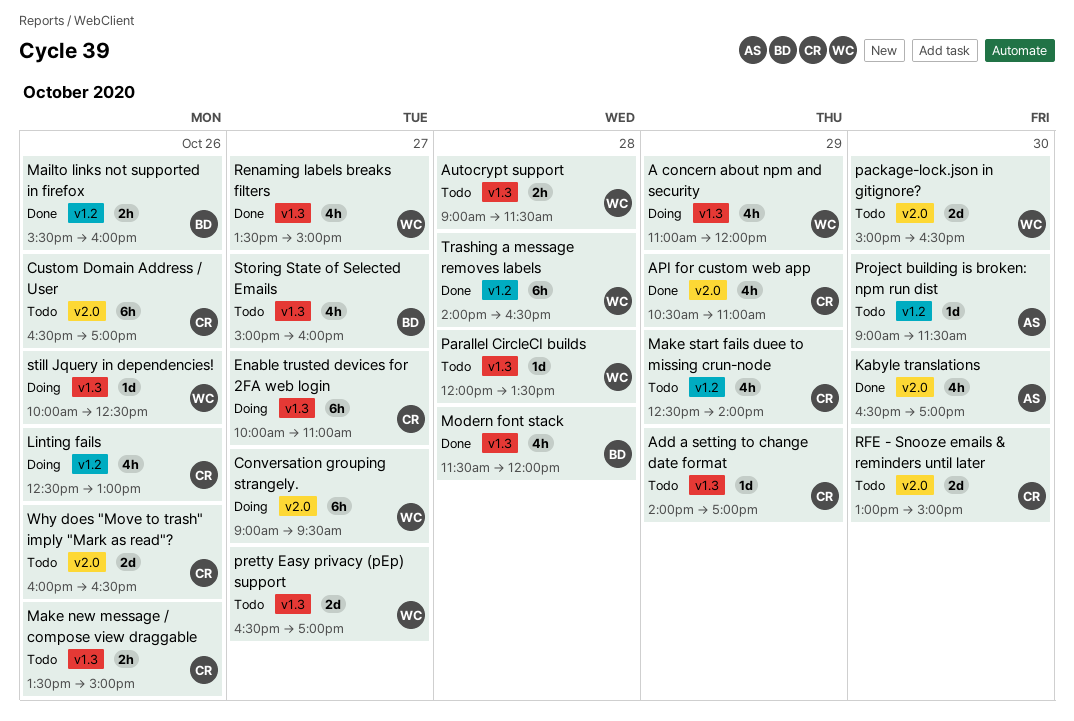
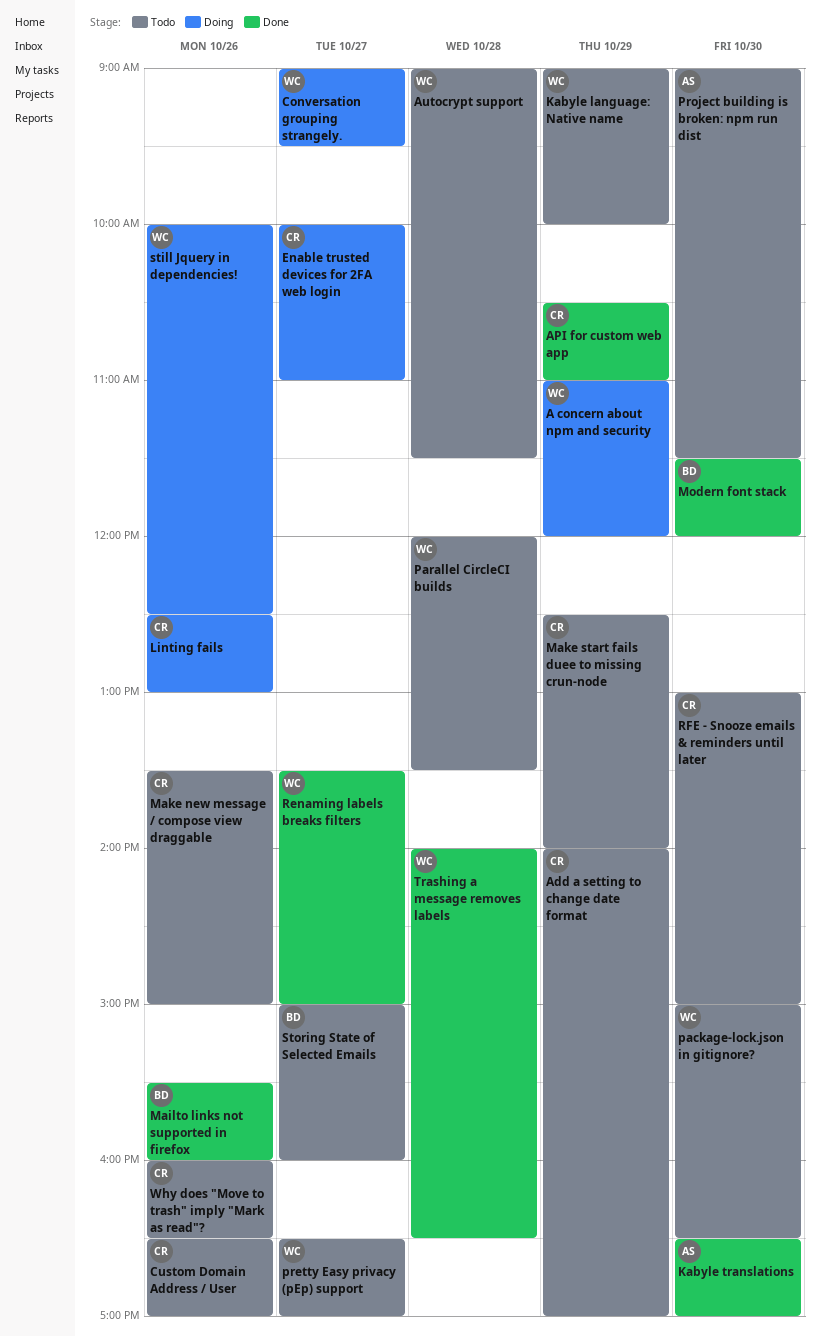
Kabyle language: Native name: none -> present
Modern font stack, day: Oct 28 -> Oct 30

